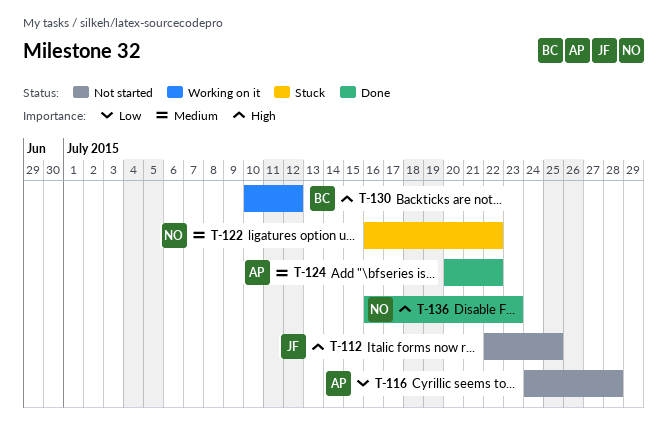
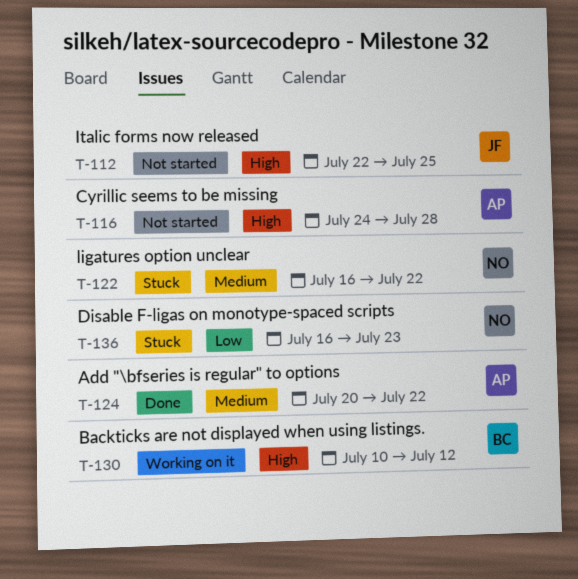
T-116, priority: Low -> High
T-136, status: Done -> Stuck
T-136, priority: High -> Low

